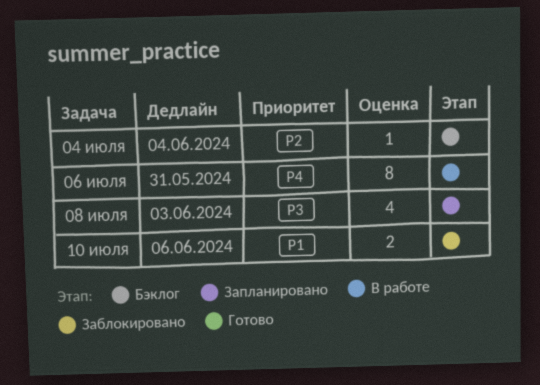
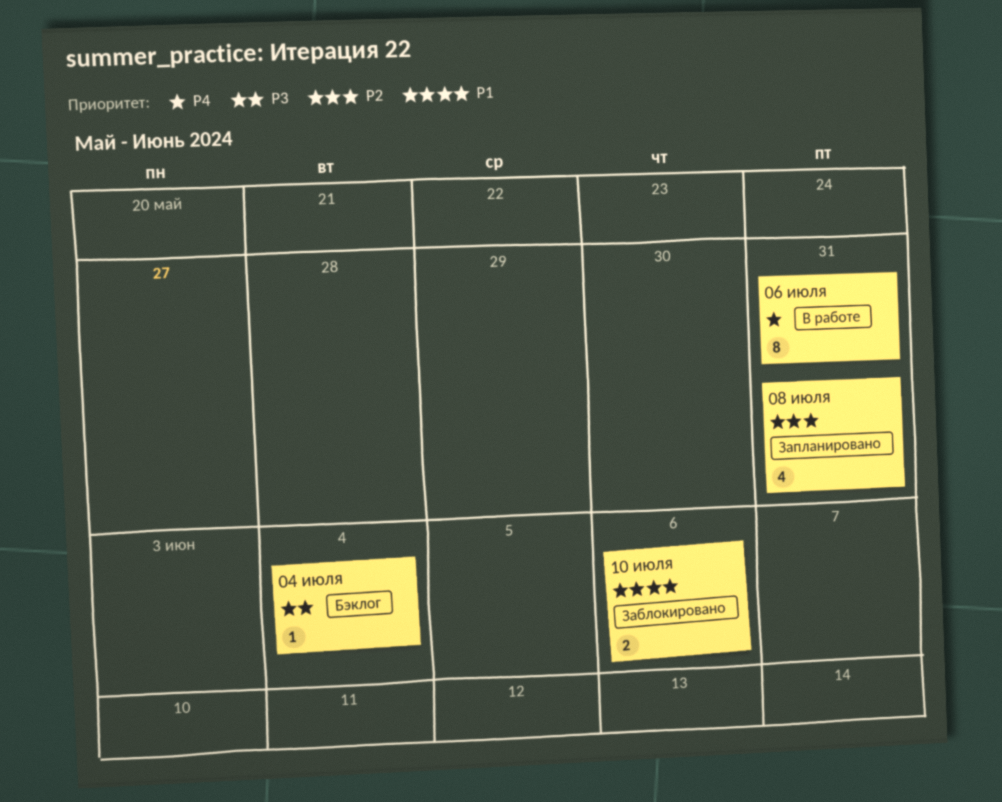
04 июля, priority: P2 -> P3
08 июля, priority: P3 -> P2
08 июля, due: Jun 3 -> May 31

